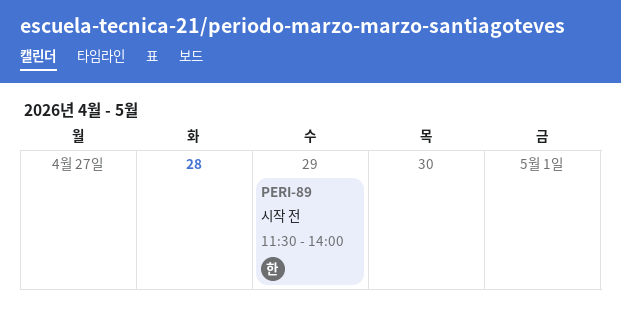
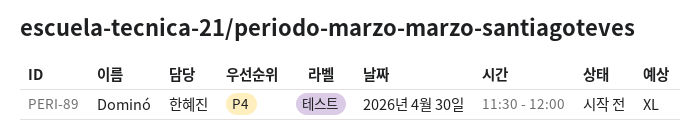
PERI-89, day: Apr 29 -> Apr 30
PERI-89, ends: 14:00 -> 12:00

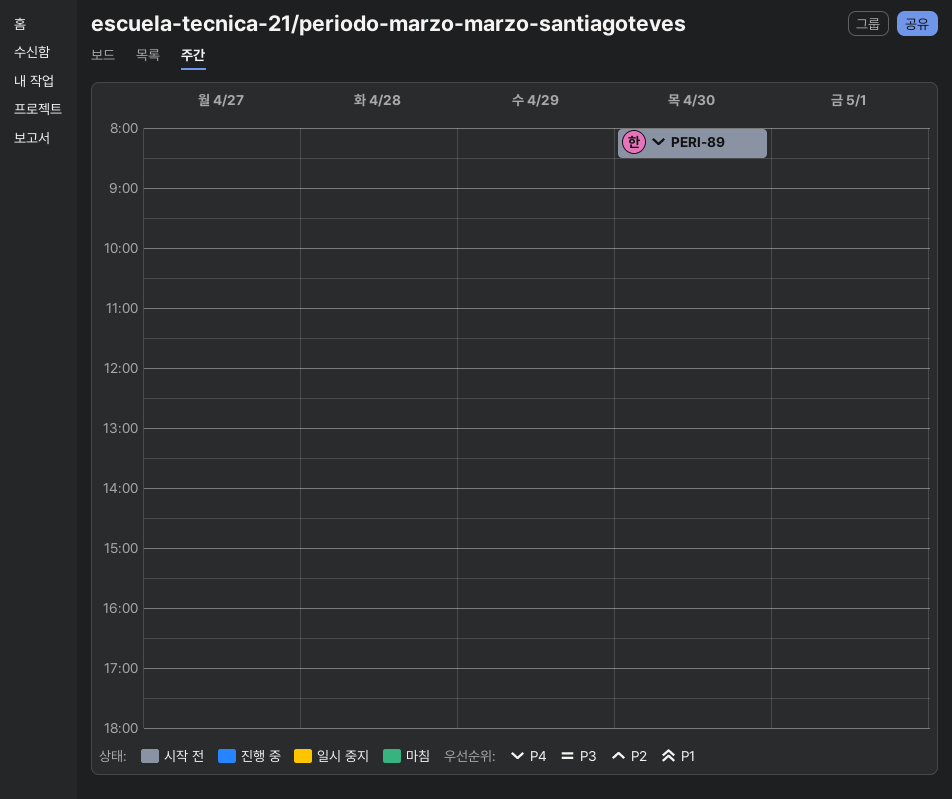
PERI-89, begins: 11:30 -> 08:00
PERI-89, ends: 12:00 -> 08:30

